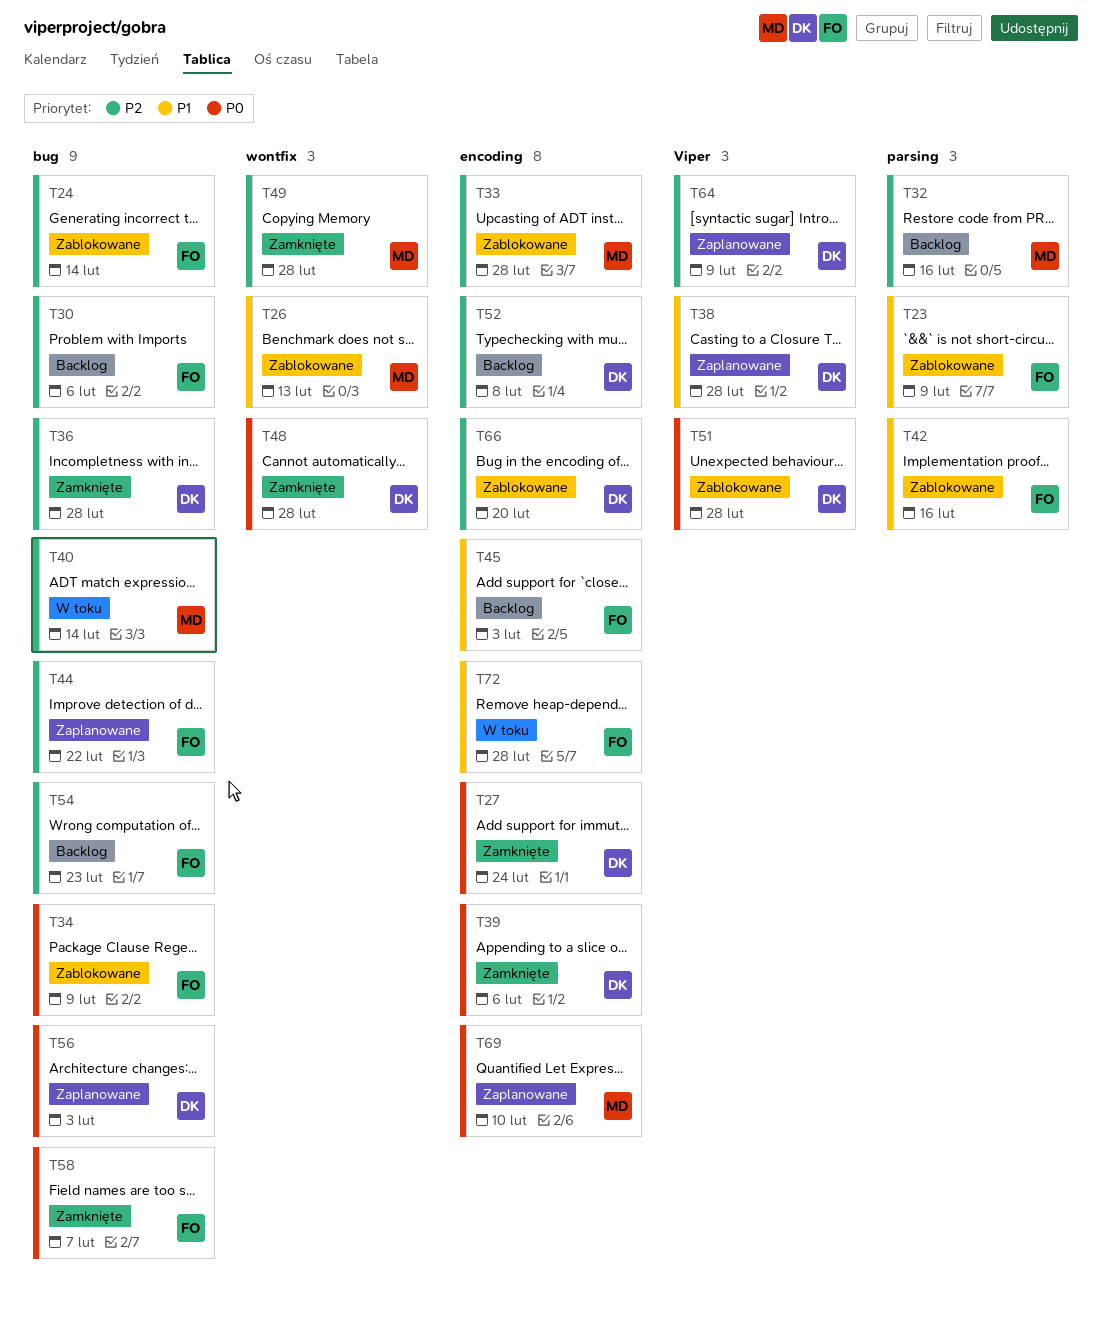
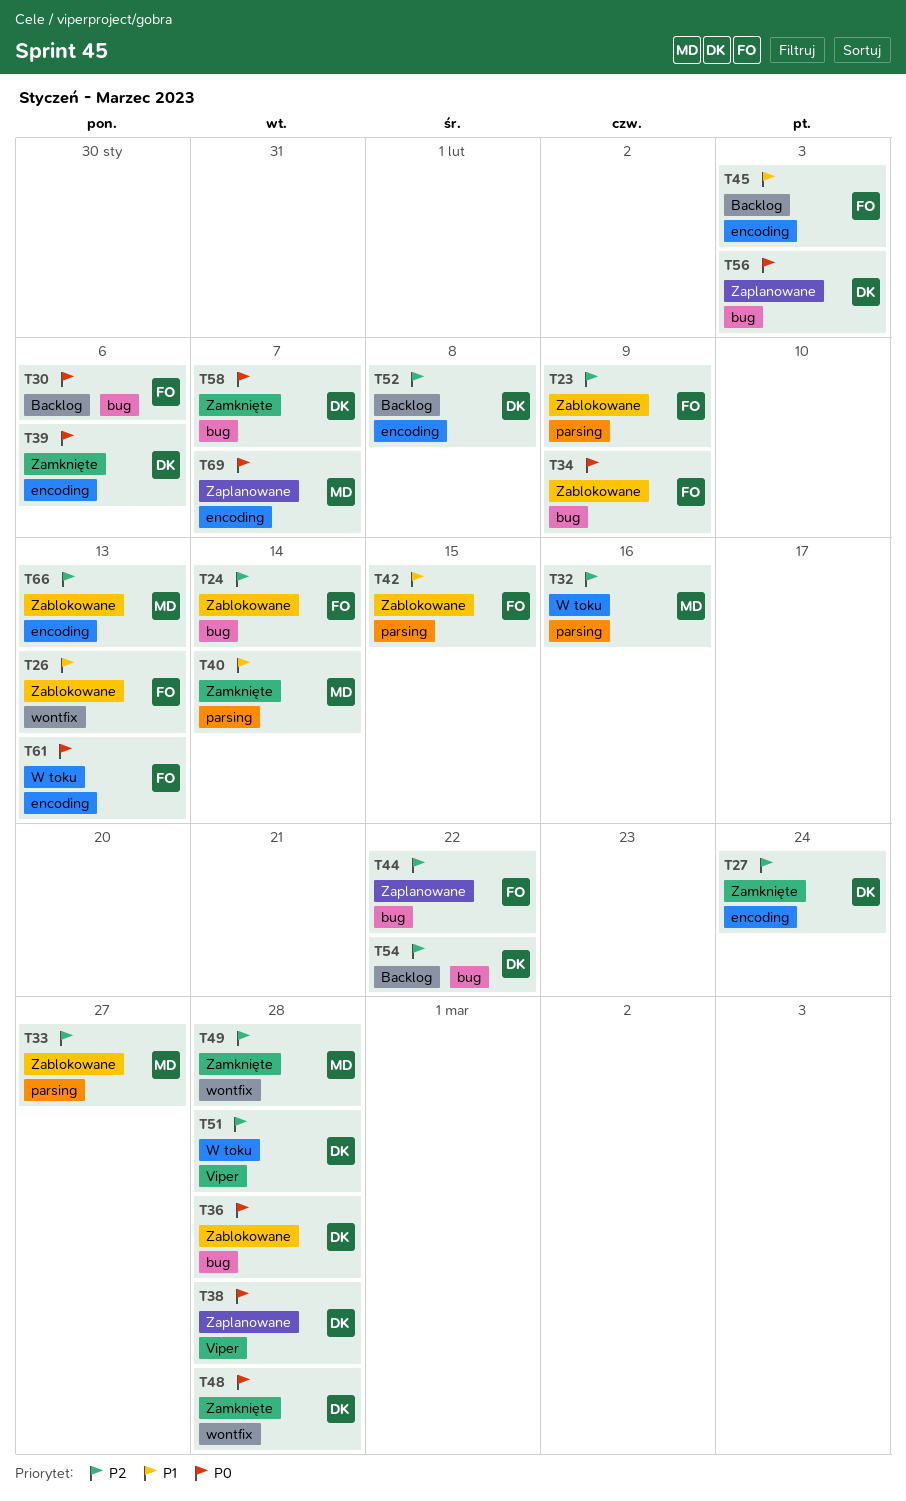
T23, priority: P1 -> P2
T26, owner: MD -> FO
T27, priority: P0 -> P2
T30, priority: P2 -> P0
T32, status: Backlog -> W toku
T33, label: encoding -> parsing
T33, due: Feb 28 -> Feb 27
T36, status: Zamknięte -> Zablokowane
T36, priority: P2 -> P0
T38, priority: P1 -> P0
T40, status: W toku -> Zamknięte
T40, priority: P2 -> P1
T40, label: bug -> parsing
T42, due: Feb 16 -> Feb 15
T51, status: Zablokowane -> W toku
T51, priority: P0 -> P2
T54, owner: FO -> DK
T54, due: Feb 23 -> Feb 22
T58, owner: FO -> DK
T61: none -> present
T64: present -> none
T66, owner: DK -> MD
T66, due: Feb 20 -> Feb 13
T69, due: Feb 10 -> Feb 7
T72: present -> none

